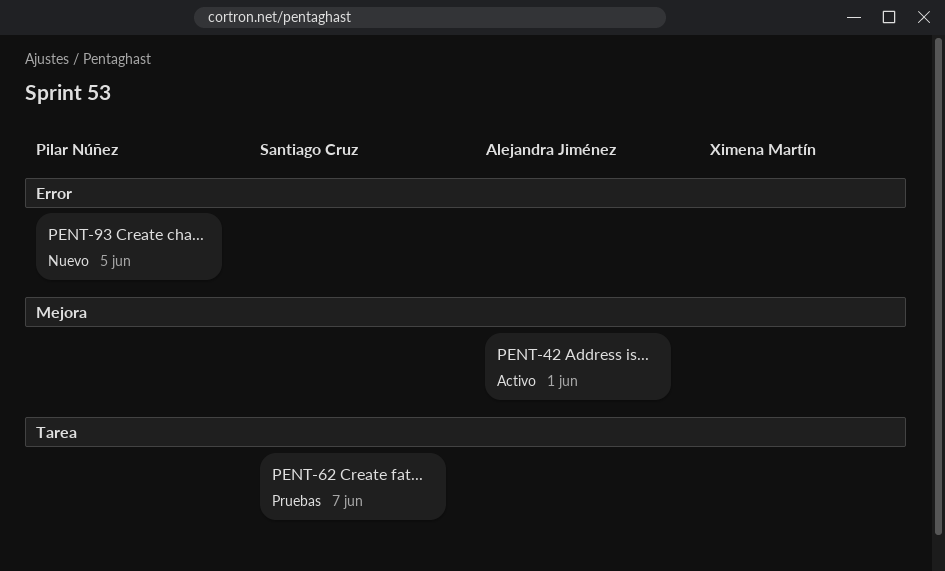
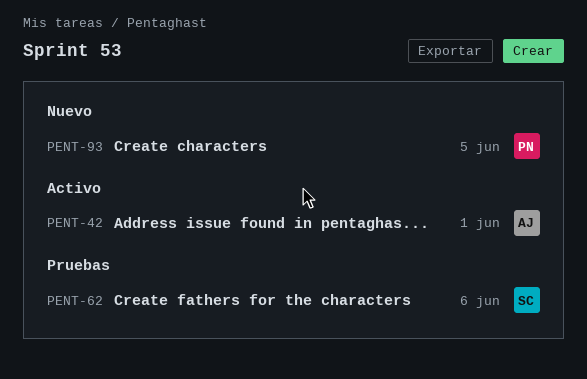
PENT-62, due: Jun 7 -> Jun 6

